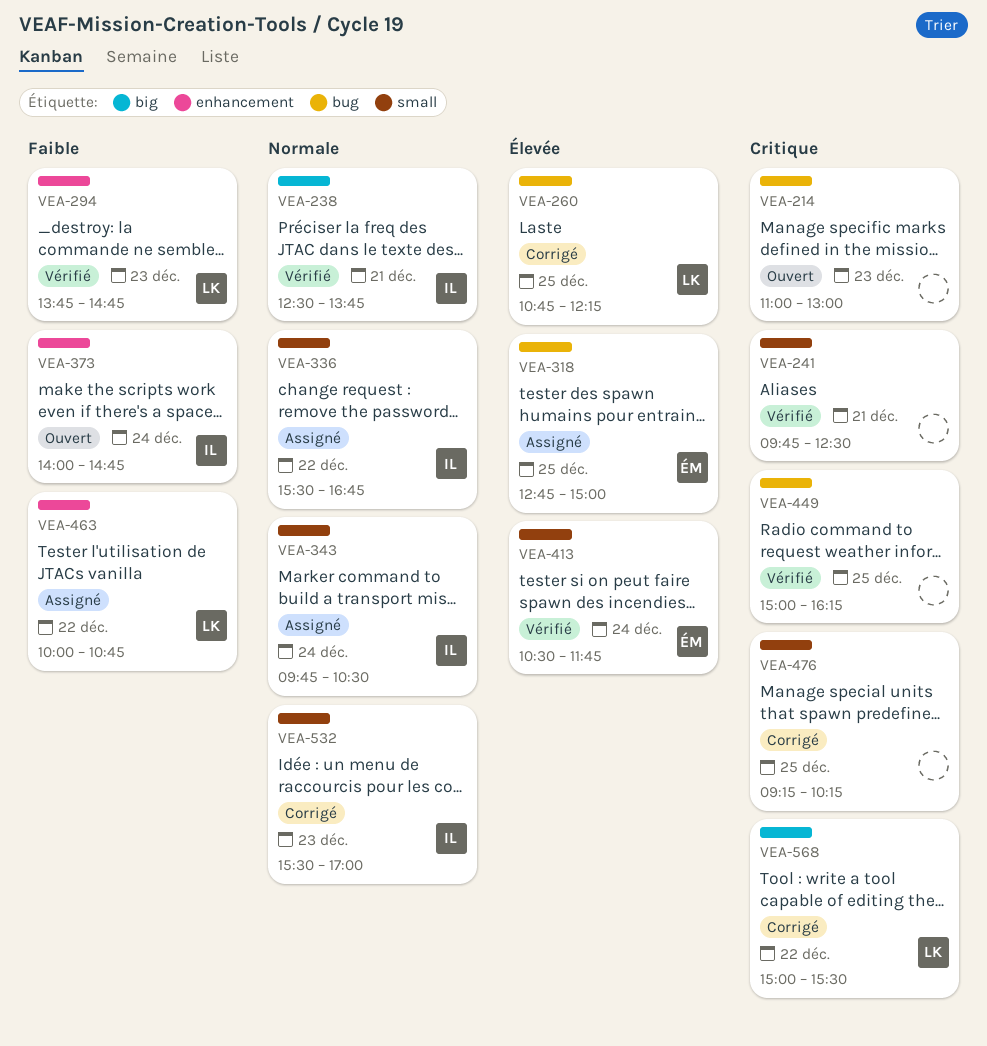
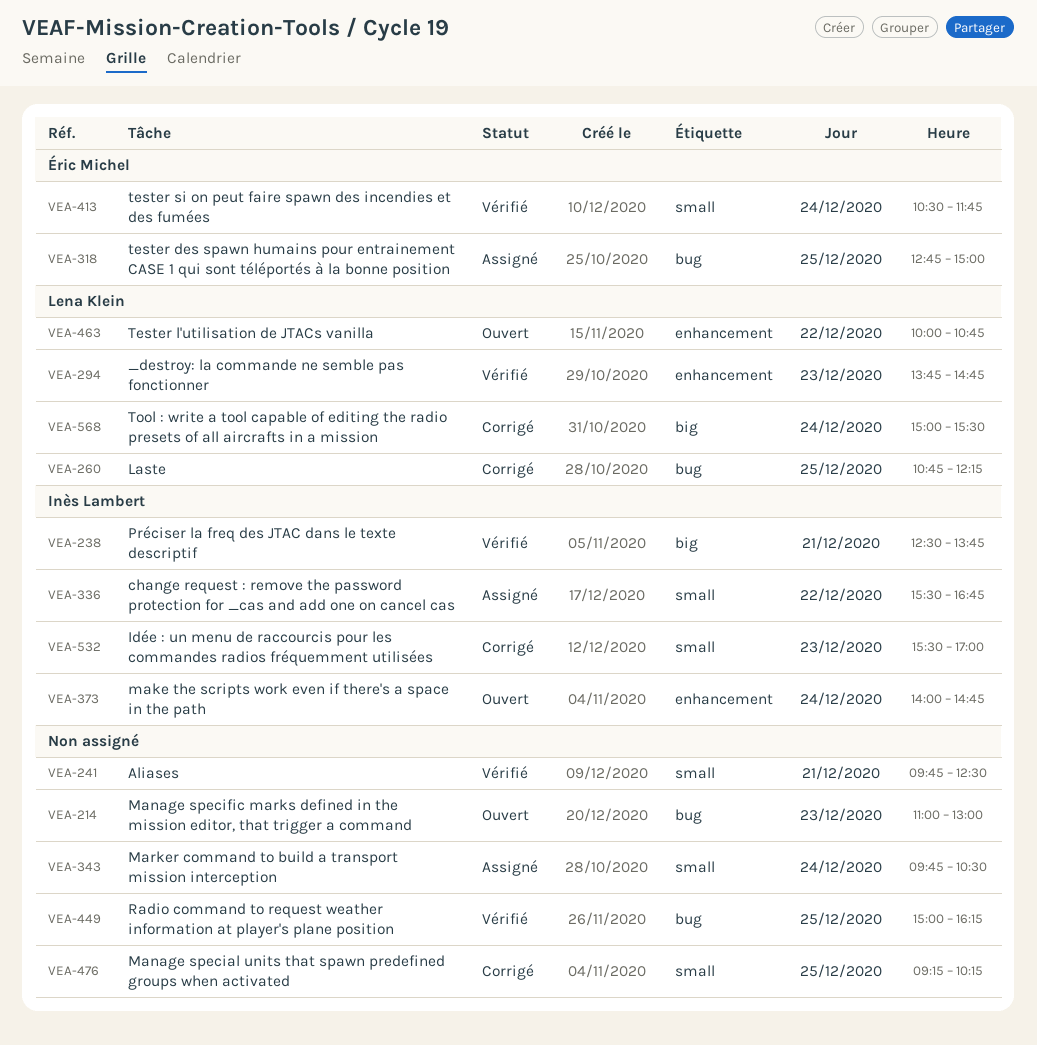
VEA-343, owner: Inès Lambert -> none
VEA-463, status: Assigné -> Ouvert
VEA-568, day: Dec 22 -> Dec 24

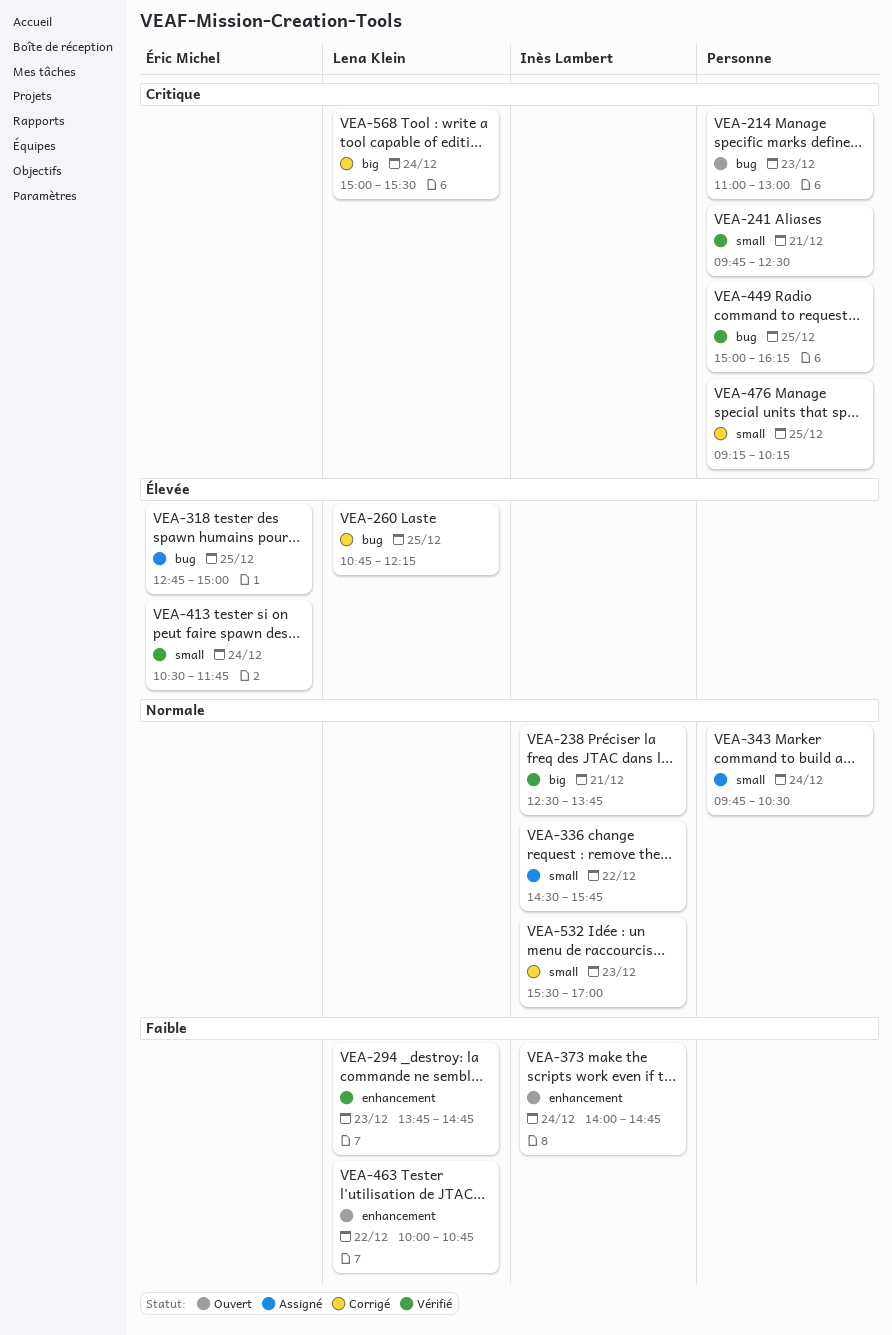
VEA-336, begins: 15:30 -> 14:30
VEA-336, ends: 16:45 -> 15:45

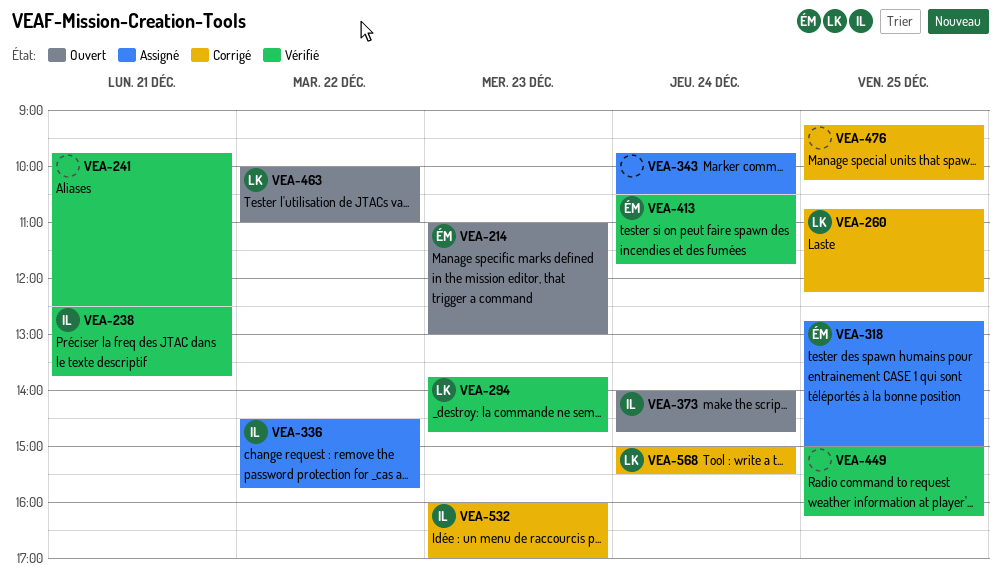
VEA-214, owner: none -> Éric Michel
VEA-463, ends: 10:45 -> 11:00
VEA-532, begins: 15:30 -> 16:00

